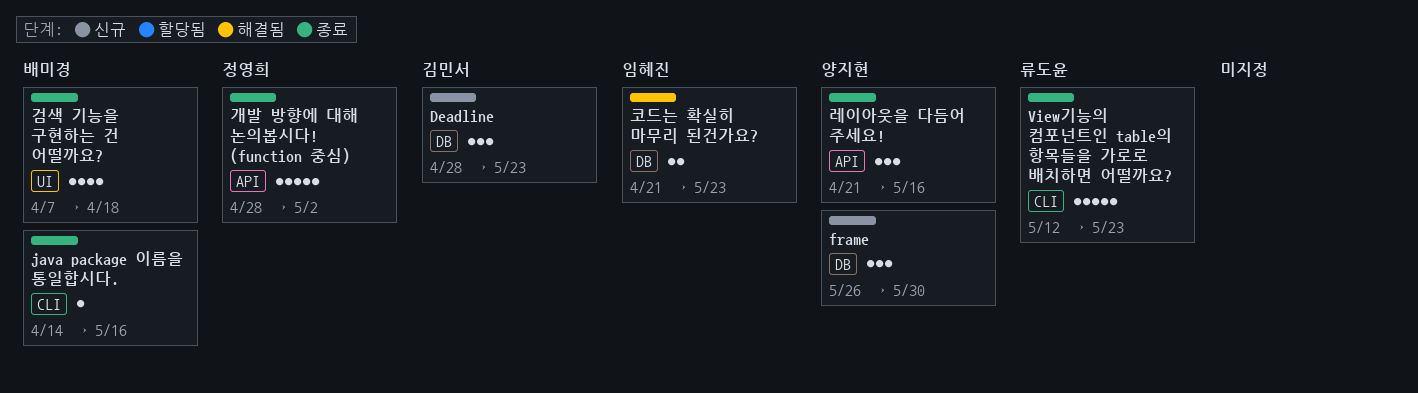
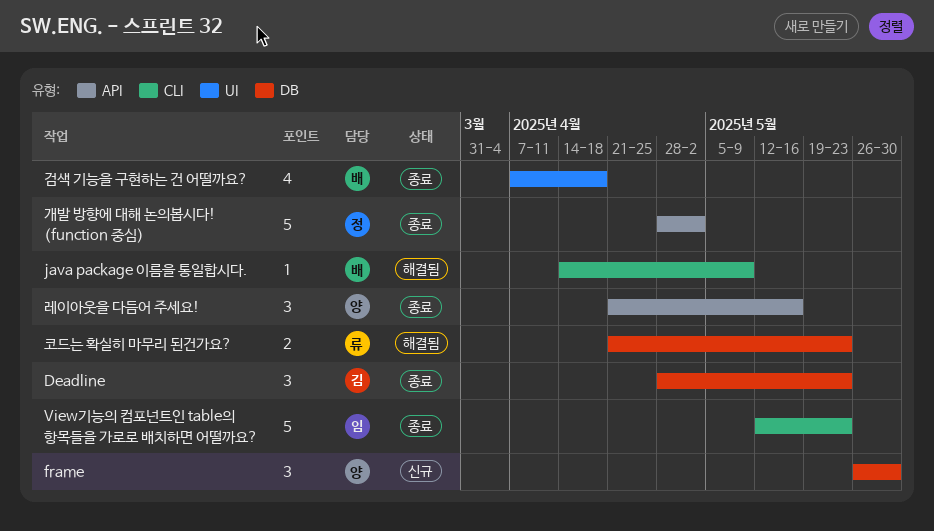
Deadline, status: 신규 -> 종료
java package 이름을 통일합시다., status: 종료 -> 해결됨
java package 이름을 통일합시다., due: May 16 -> May 9
View기능의 컴포넌트인 table의 항목들을 가로로 배치하면 어떨까요?, owner: 류도윤 -> 임혜진
코드는 확실히 마무리 된건가요?, owner: 임혜진 -> 류도윤

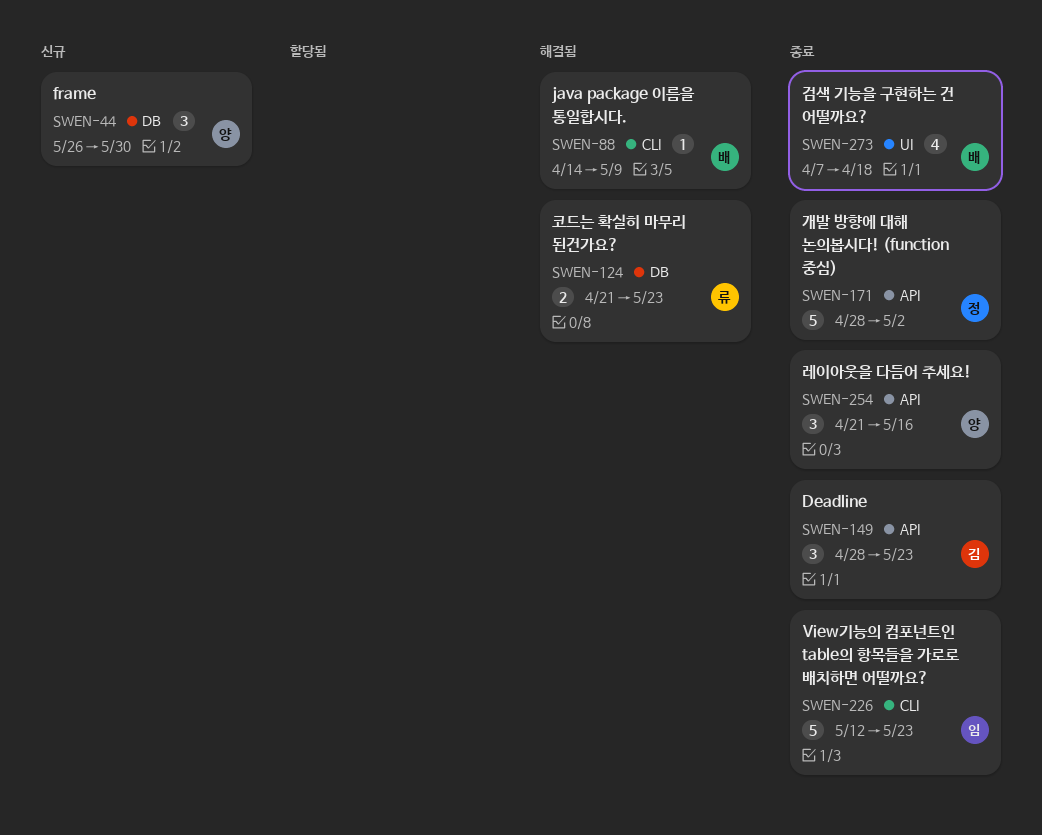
Deadline, label: DB -> API

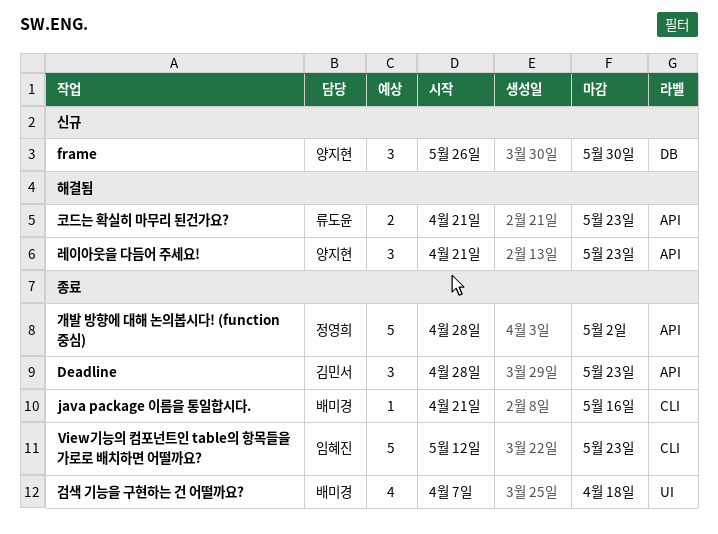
java package 이름을 통일합시다., status: 해결됨 -> 종료
java package 이름을 통일합시다., start: Apr 14 -> Apr 21
java package 이름을 통일합시다., due: May 9 -> May 16
레이아웃을 다듬어 주세요!, status: 종료 -> 해결됨
레이아웃을 다듬어 주세요!, due: May 16 -> May 23
코드는 확실히 마무리 된건가요?, label: DB -> API

